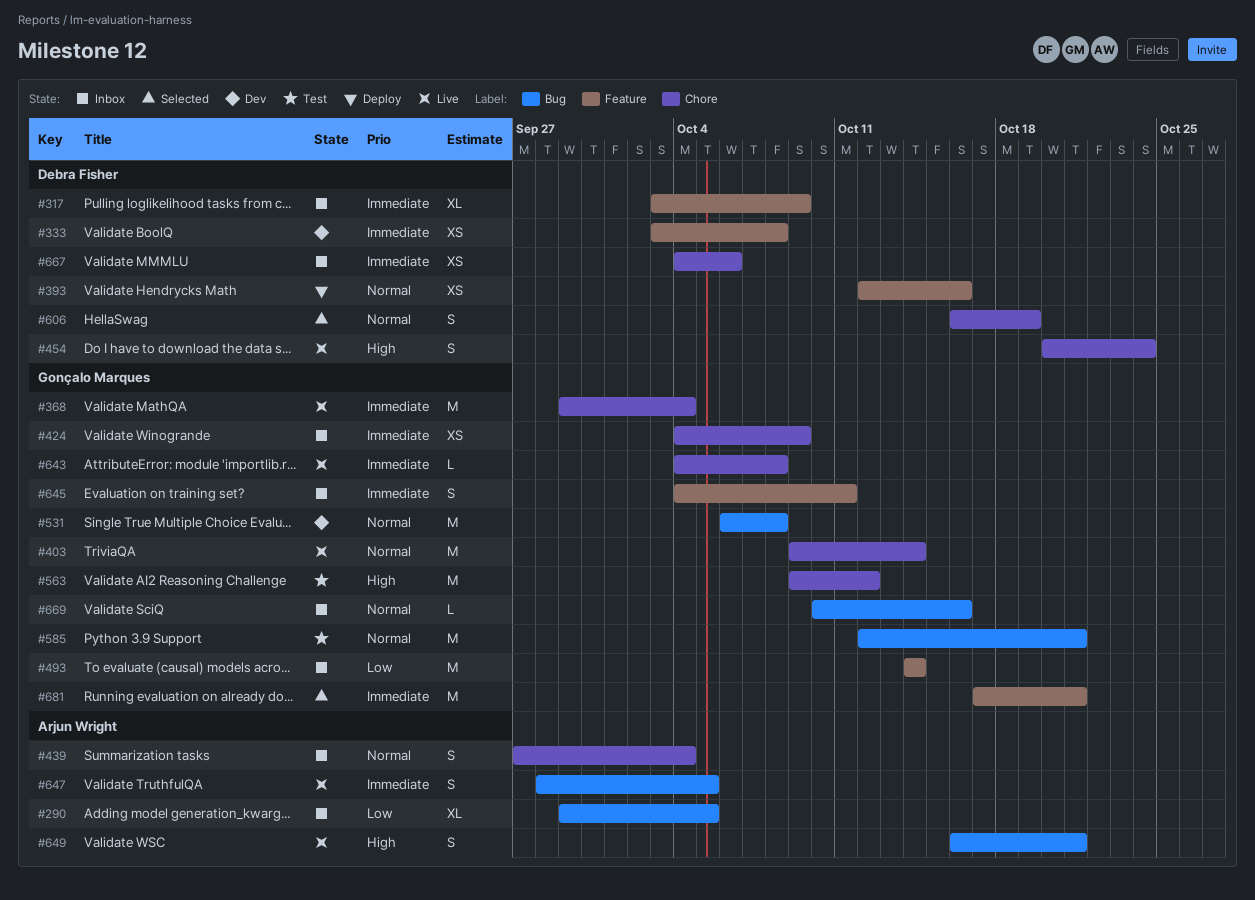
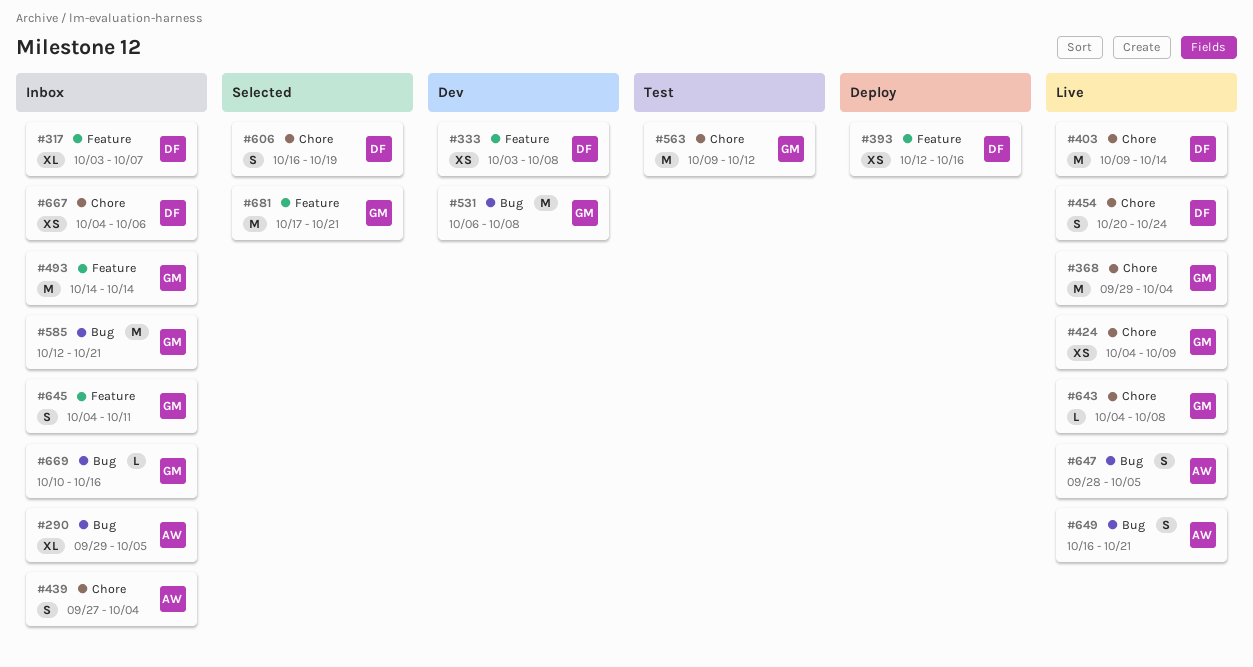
#317, due: Oct 9 -> Oct 7
#403, owner: Gonçalo Marques -> Debra Fisher
#424, status: Inbox -> Live
#585, status: Test -> Inbox

